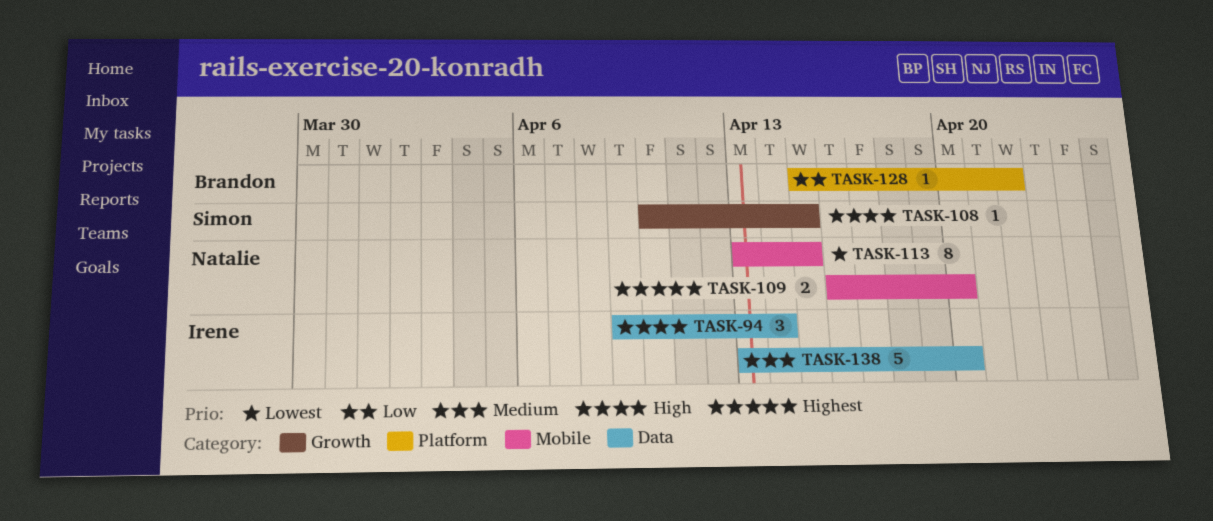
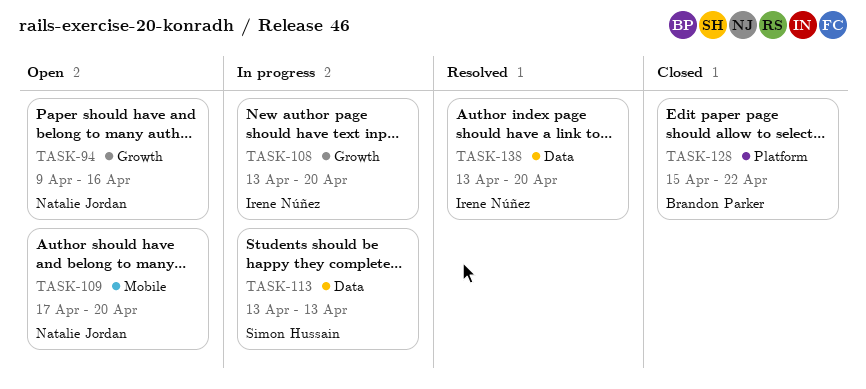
TASK-94, owner: Irene Núñez -> Natalie Jordan
TASK-94, label: Data -> Growth
TASK-94, due: Apr 14 -> Apr 16
TASK-108, owner: Simon Hussain -> Irene Núñez
TASK-108, start: Apr 10 -> Apr 13
TASK-108, due: Apr 15 -> Apr 20
TASK-109, start: Apr 16 -> Apr 17
TASK-113, owner: Natalie Jordan -> Simon Hussain
TASK-113, label: Mobile -> Data
TASK-113, due: Apr 15 -> Apr 13

